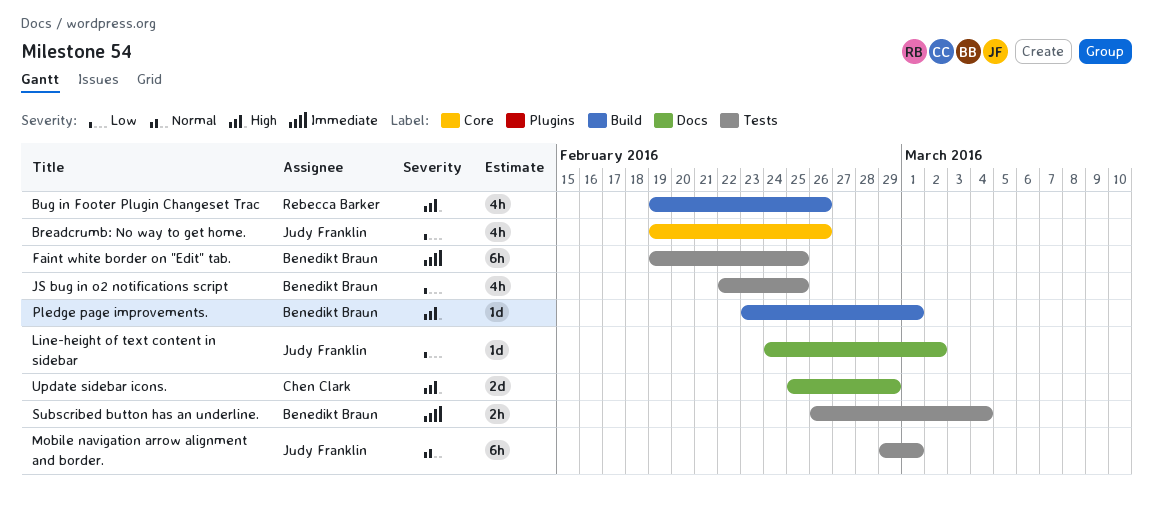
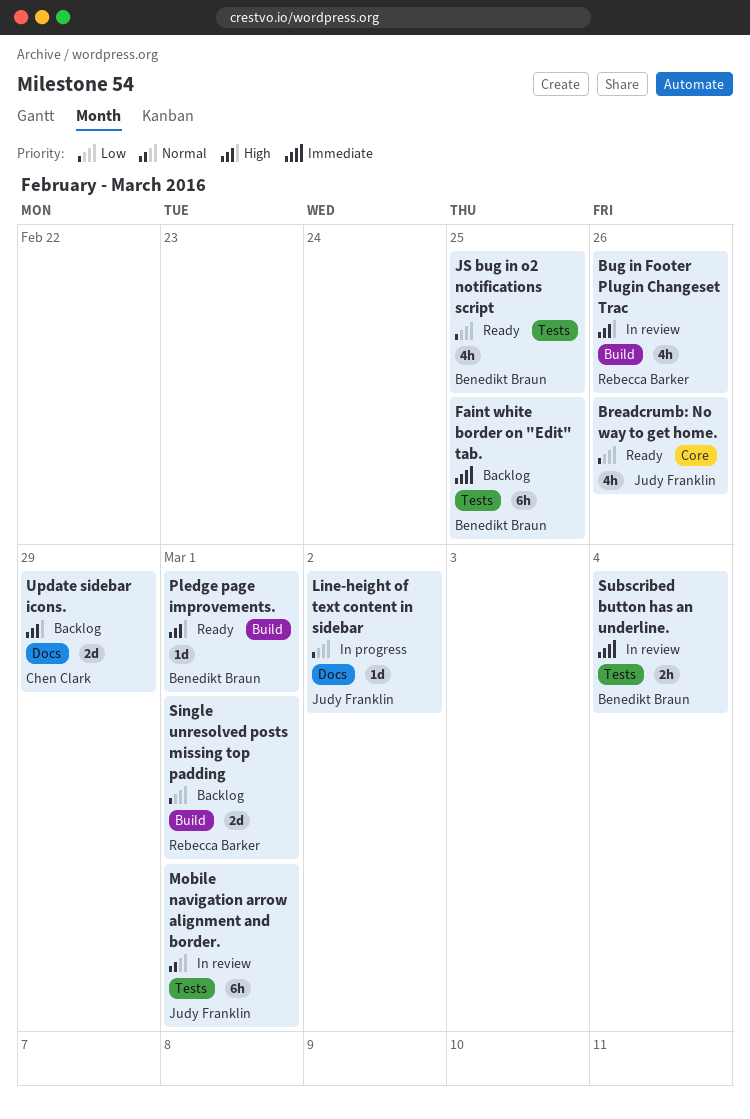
Single unresolved posts missing top padding: none -> present

